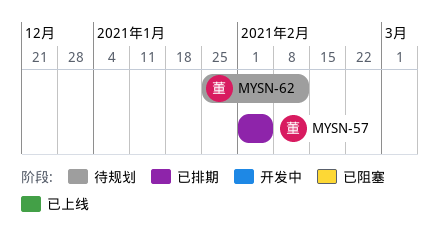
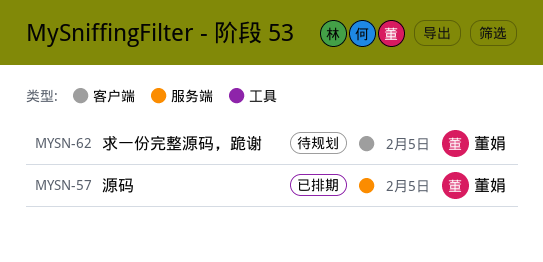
MYSN-62, due: Feb 12 -> Feb 5

